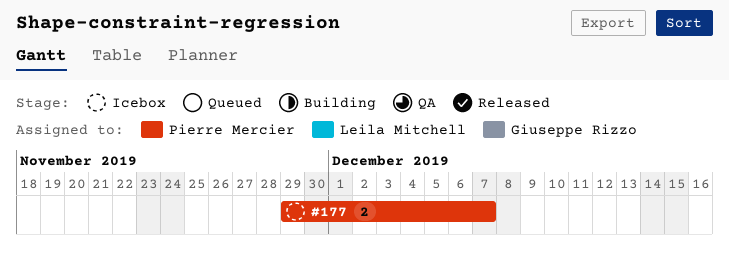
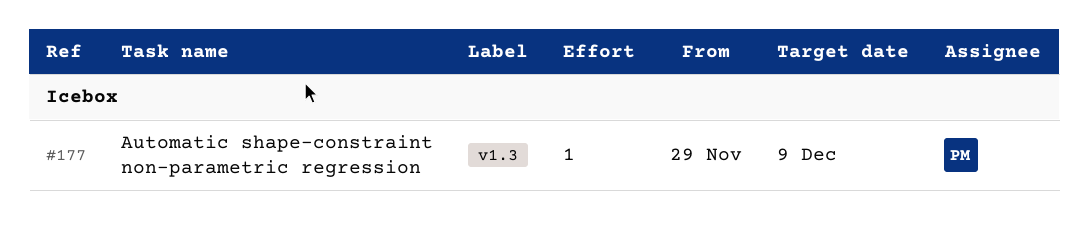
#177, estimate: 2 -> 1
#177, due: Dec 7 -> Dec 9

